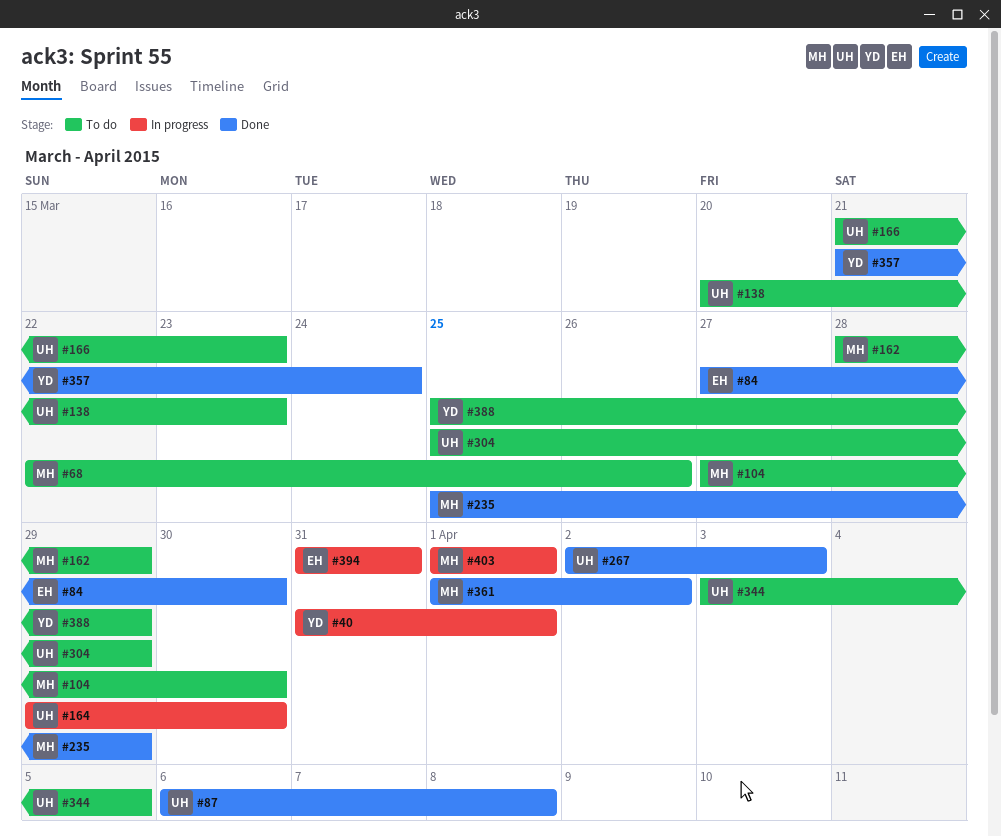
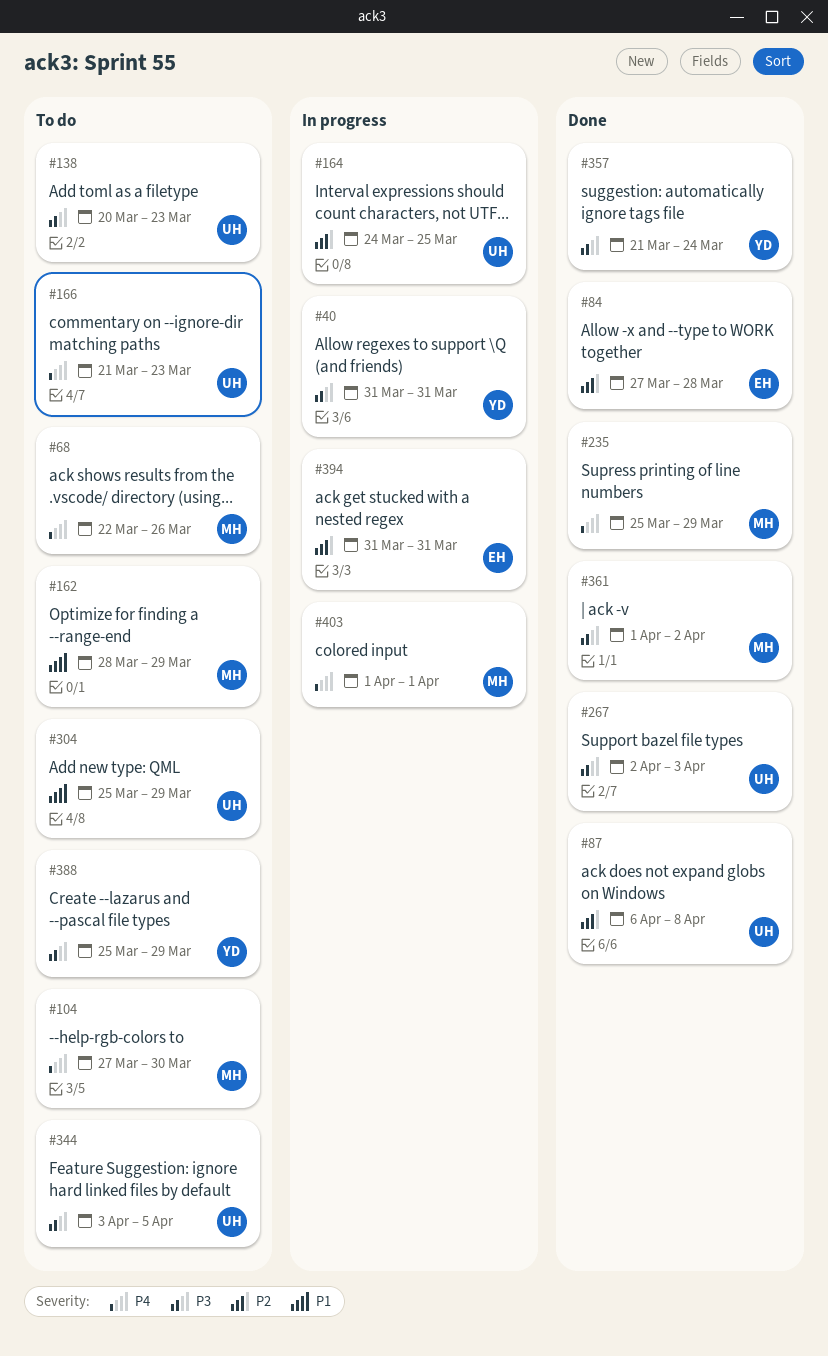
#40, due: Apr 1 -> Mar 31
#84, due: Mar 30 -> Mar 28
#164, start: Mar 29 -> Mar 24
#164, due: Mar 30 -> Mar 25

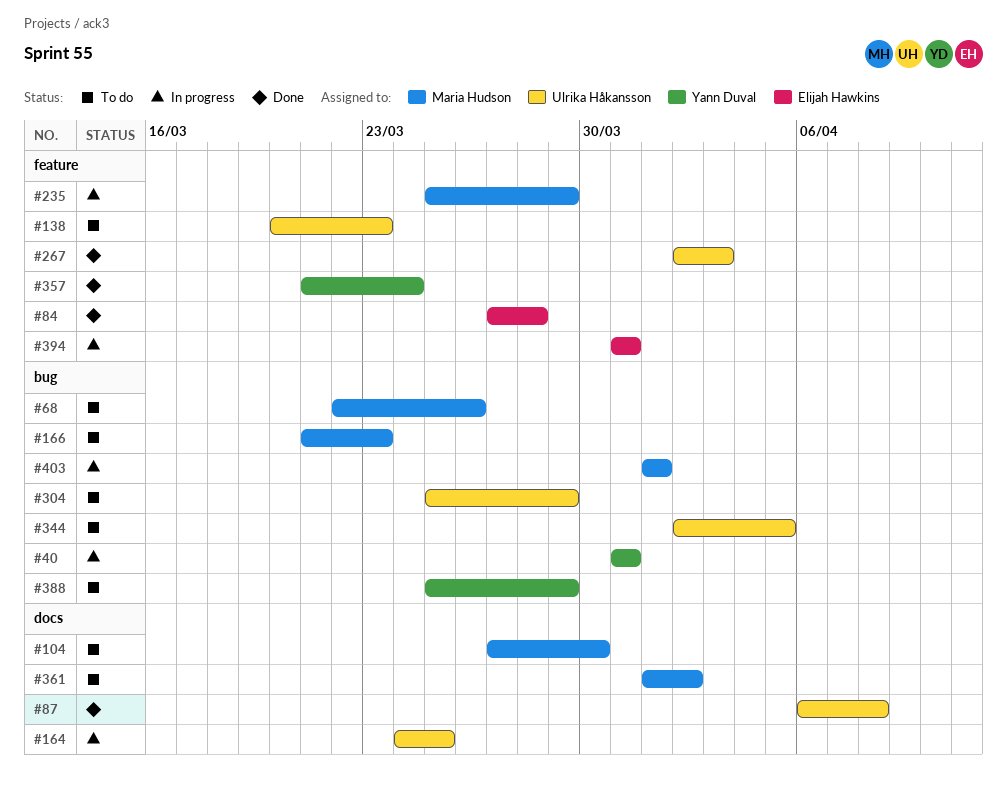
#162: present -> none
#166, owner: Ulrika Håkansson -> Maria Hudson
#235, status: Done -> In progress
#344, start: Apr 3 -> Apr 2
#361, status: Done -> To do

